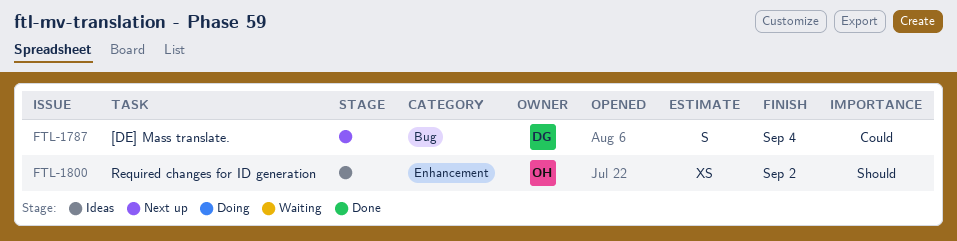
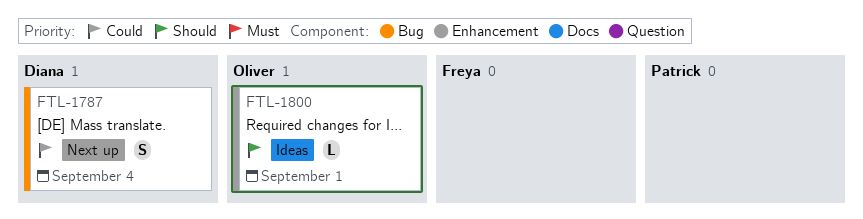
FTL-1800, estimate: XS -> L
FTL-1800, due: Sep 2 -> Sep 1

